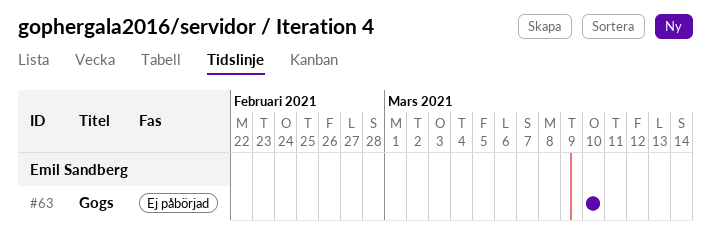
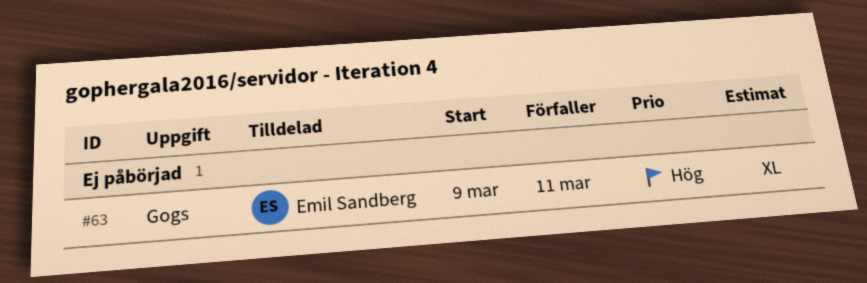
#63, start: Mar 10 -> Mar 9
#63, due: Mar 10 -> Mar 11

